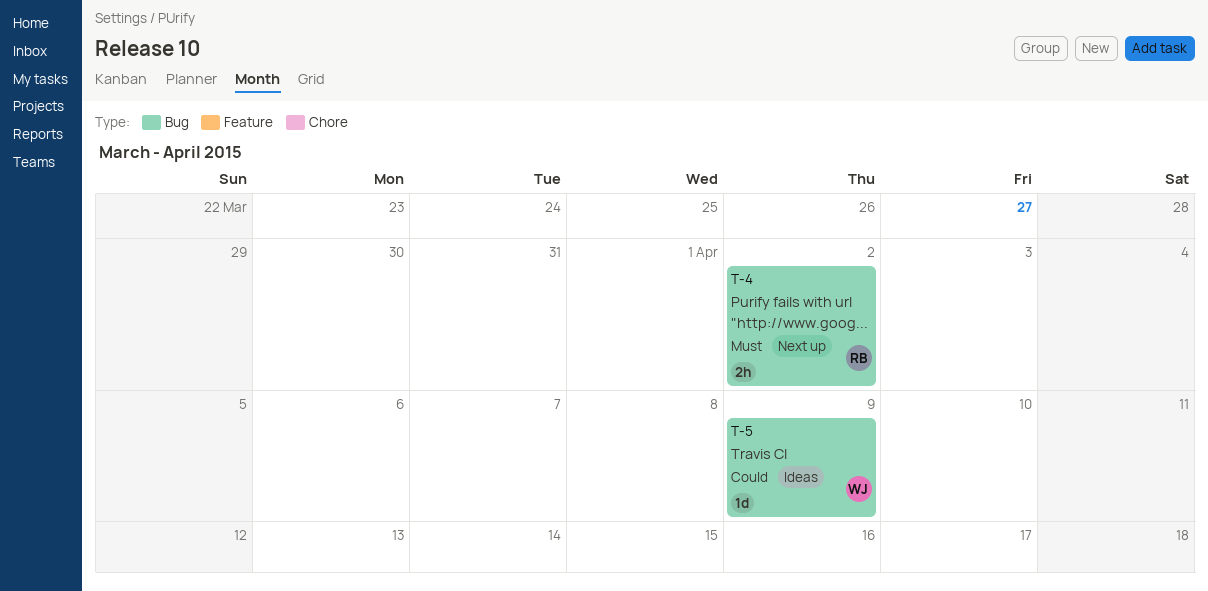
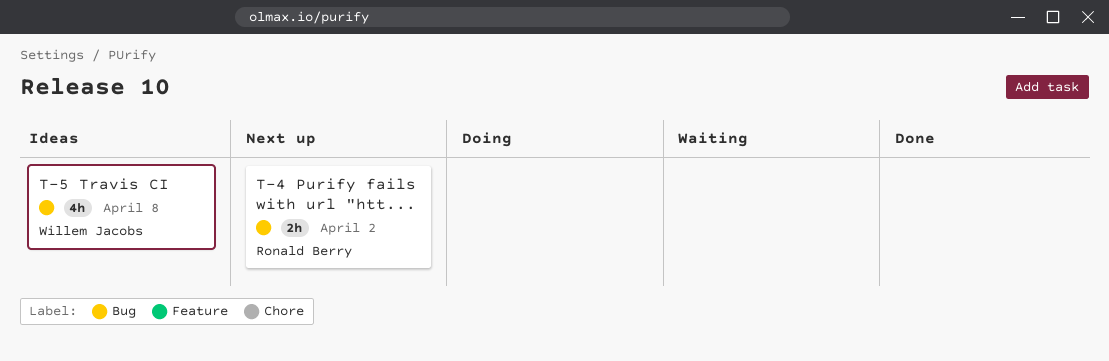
T-5, estimate: 1d -> 4h
T-5, due: Apr 9 -> Apr 8

